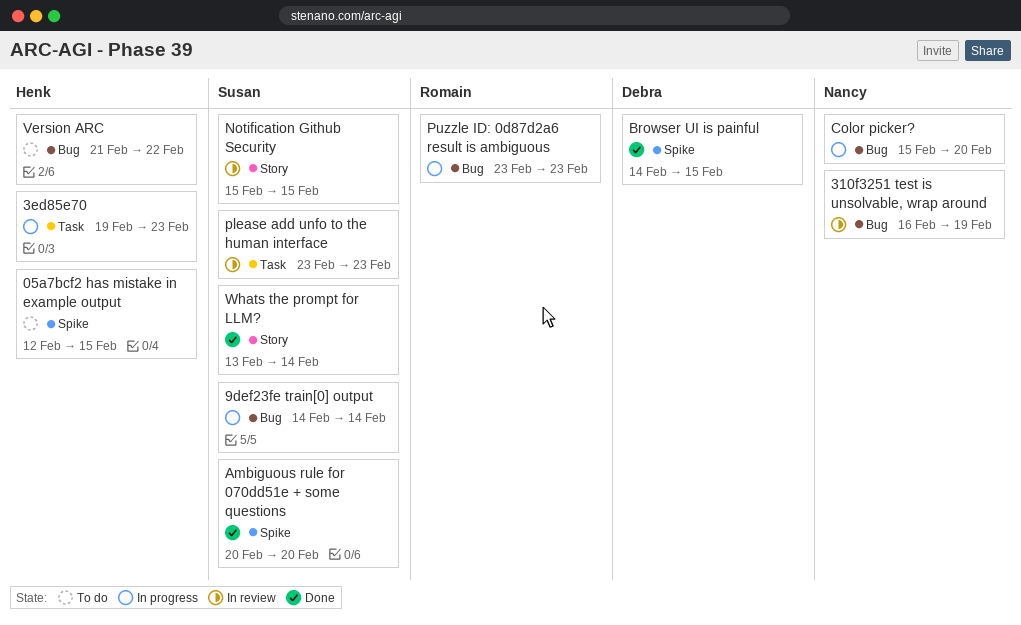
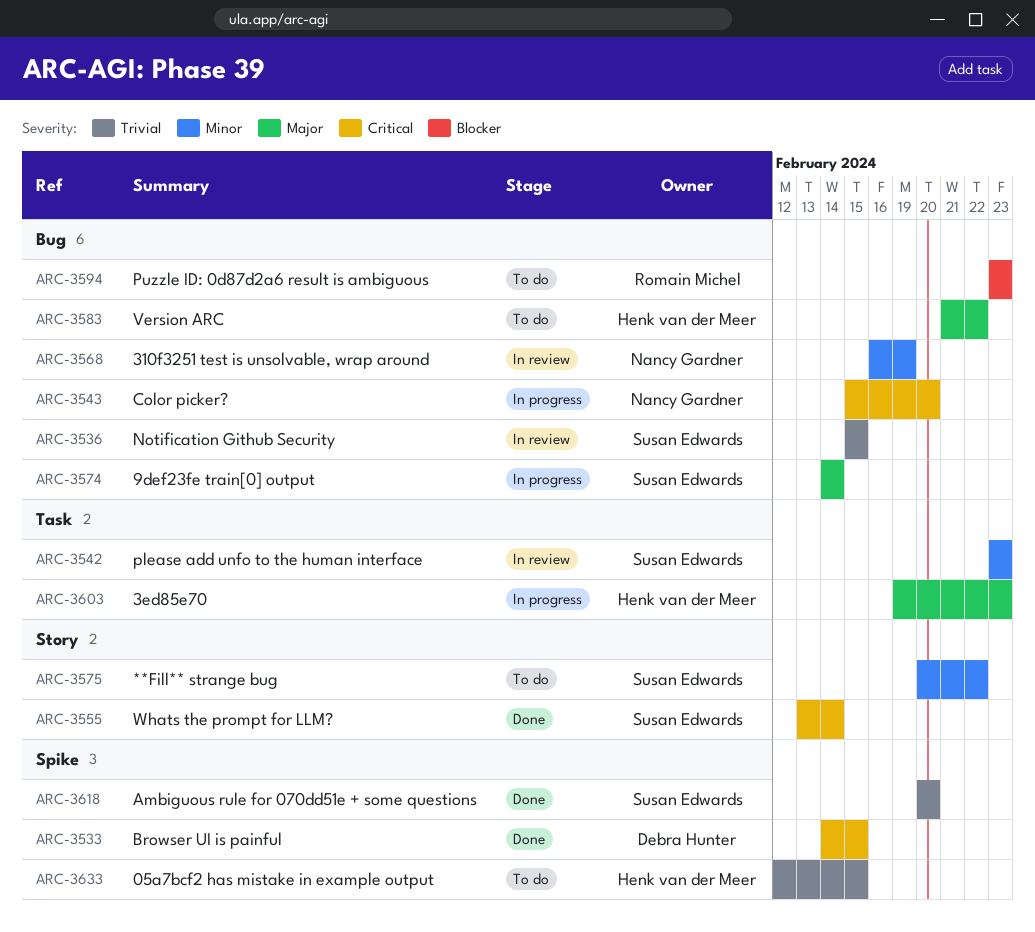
**Fill** strange bug: none -> present
Notification Github Security, label: Story -> Bug
Puzzle ID: 0d87d2a6 result is ambiguous, status: In progress -> To do

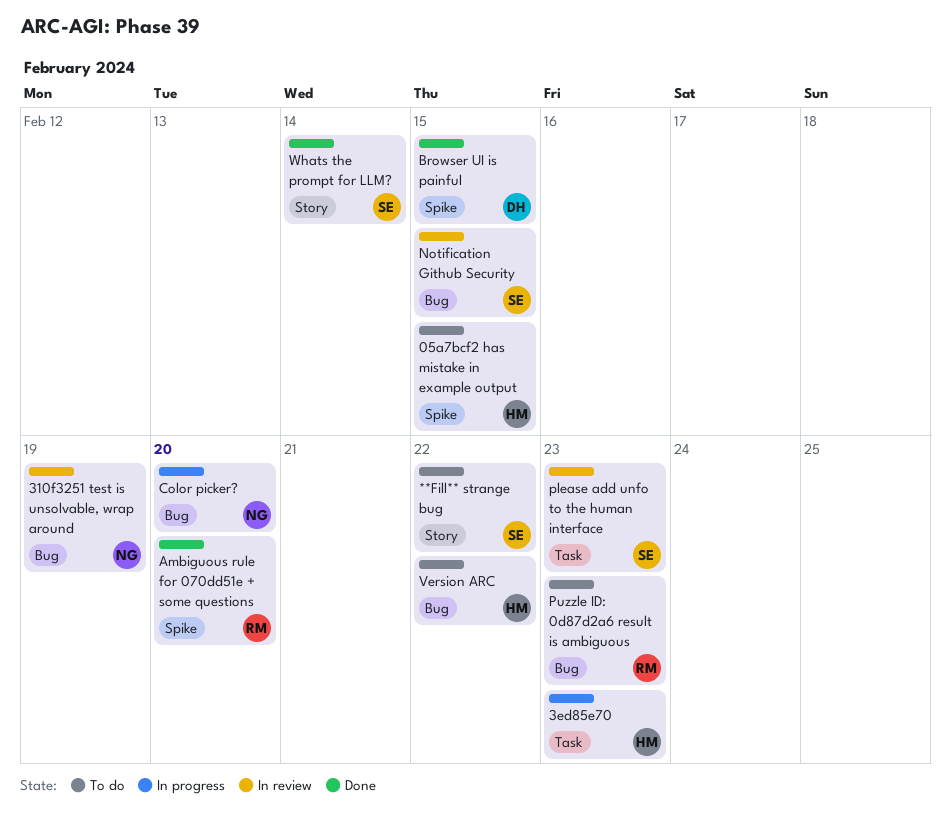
9def23fe train[0] output: present -> none
Ambiguous rule for 070dd51e + some questions, owner: Susan Edwards -> Romain Michel

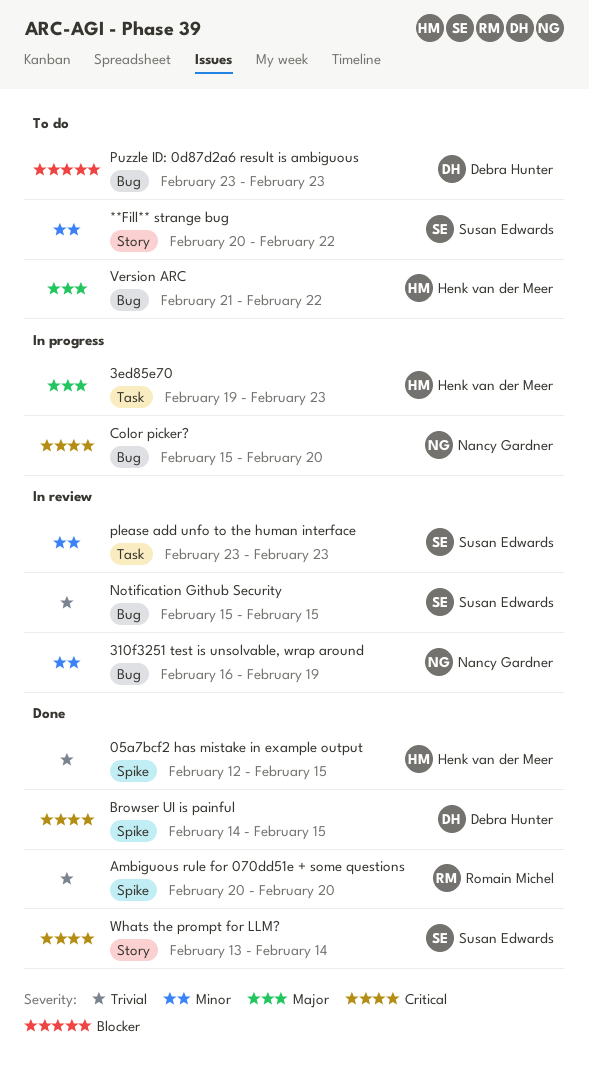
05a7bcf2 has mistake in example output, status: To do -> Done
Puzzle ID: 0d87d2a6 result is ambiguous, owner: Romain Michel -> Debra Hunter

